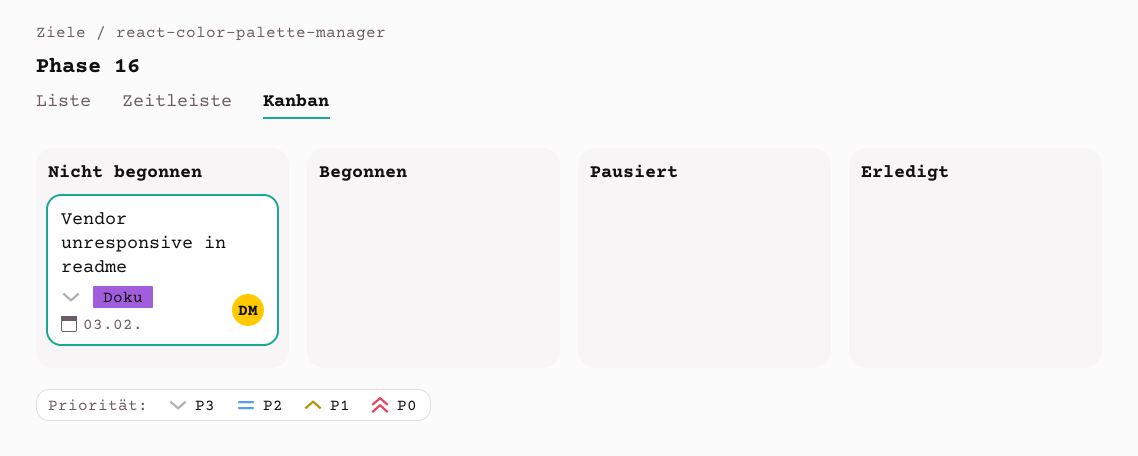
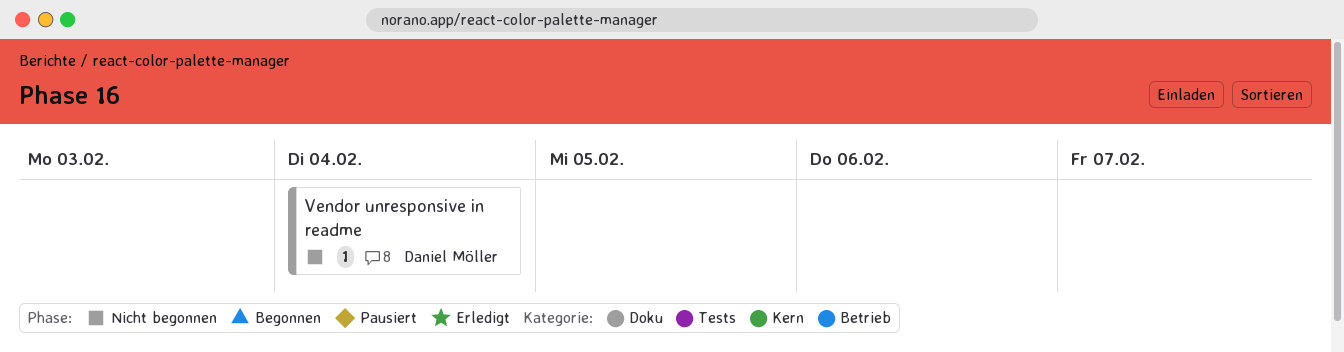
Vendor unresponsive in readme, due: Feb 3 -> Feb 4

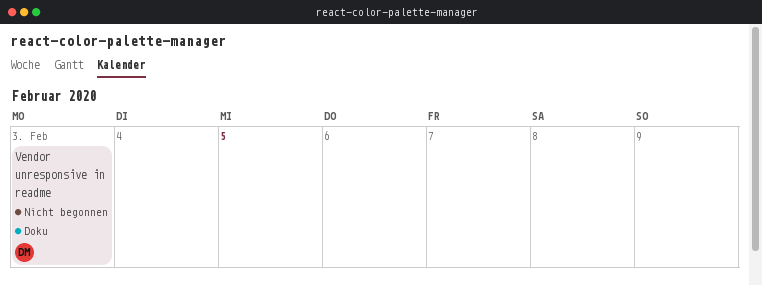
Vendor unresponsive in readme, due: Feb 4 -> Feb 3

